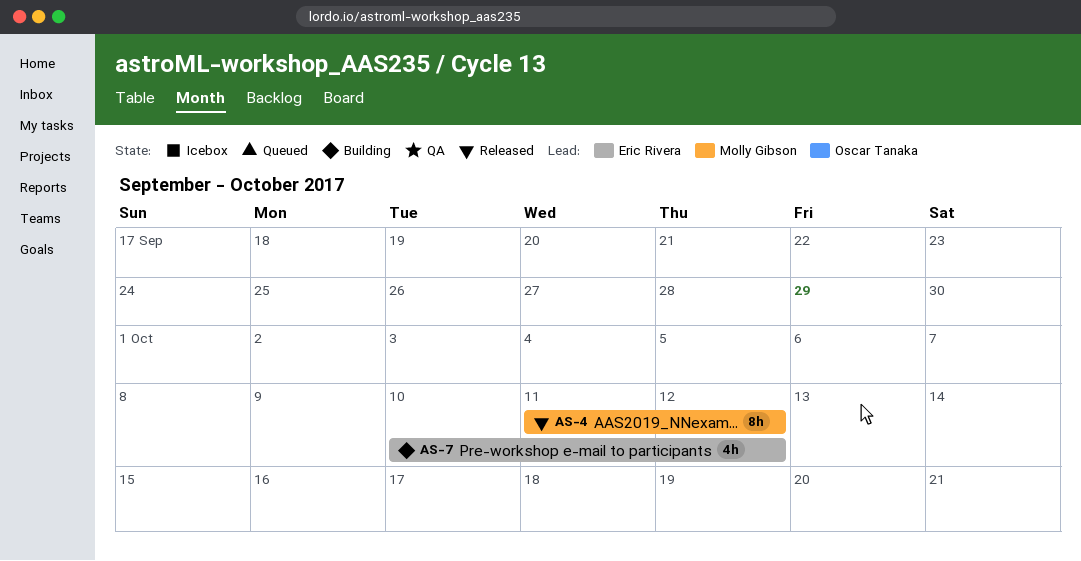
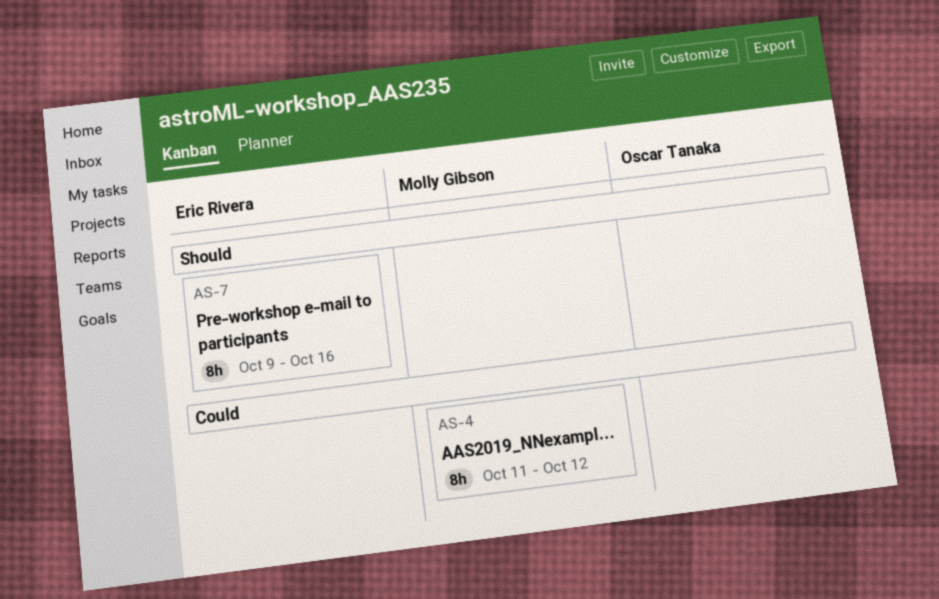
AS-7, estimate: 4h -> 8h
AS-7, start: Oct 10 -> Oct 9
AS-7, due: Oct 12 -> Oct 16

